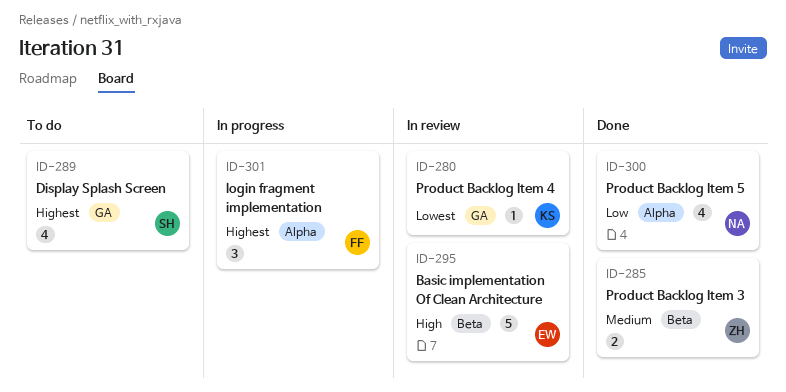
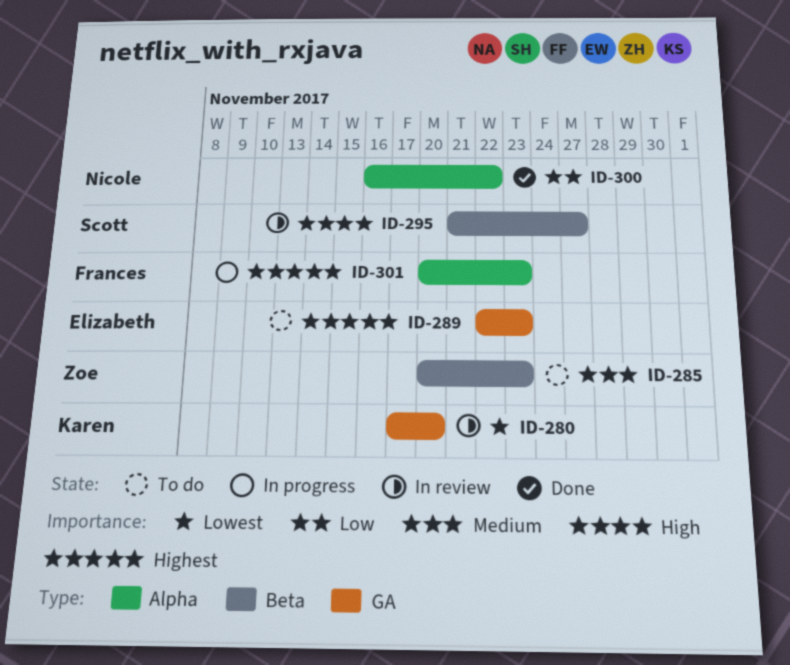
ID-285, status: Done -> To do
ID-289, owner: Scott -> Elizabeth
ID-295, owner: Elizabeth -> Scott

